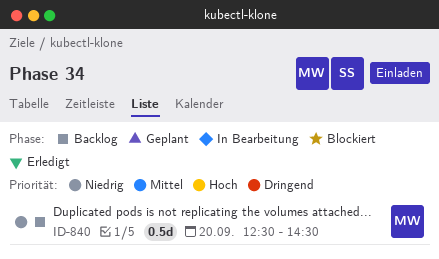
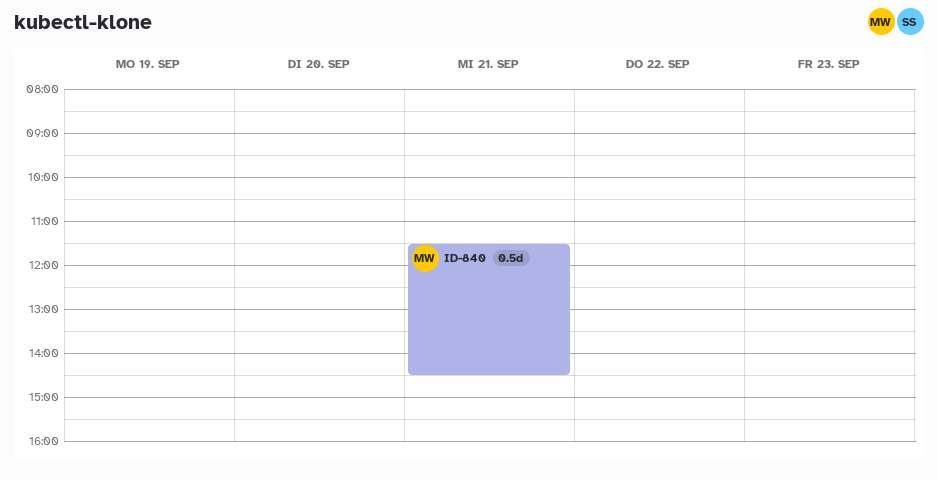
ID-840, day: Sep 20 -> Sep 21
ID-840, begins: 12:30 -> 11:30

